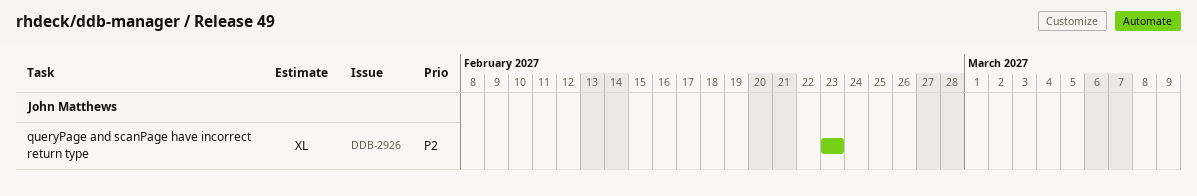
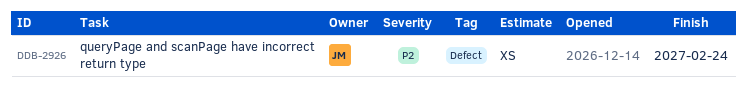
DDB-2926, estimate: XL -> XS
DDB-2926, due: Feb 23 -> Feb 24

